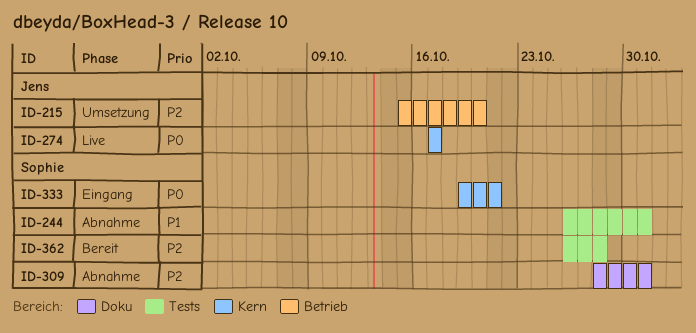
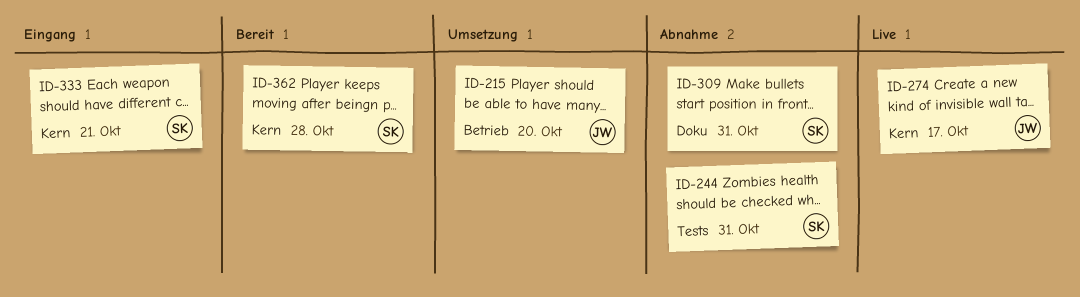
ID-362, label: Tests -> Kern

